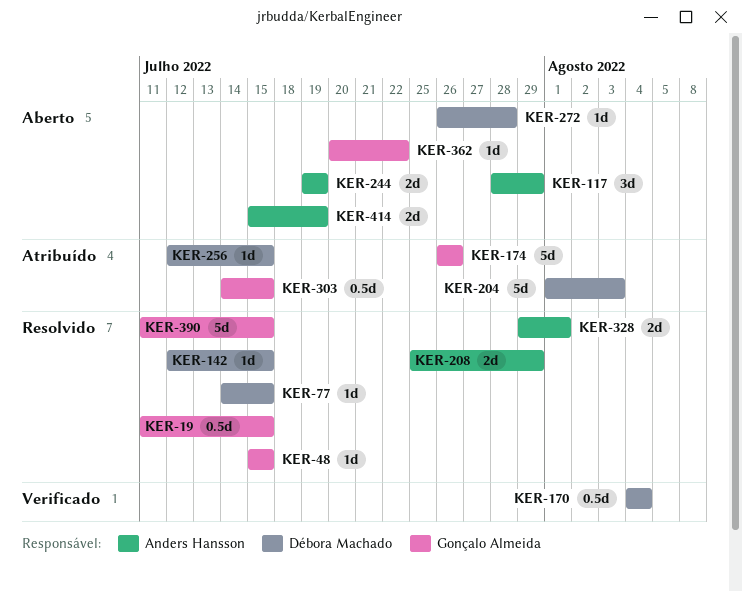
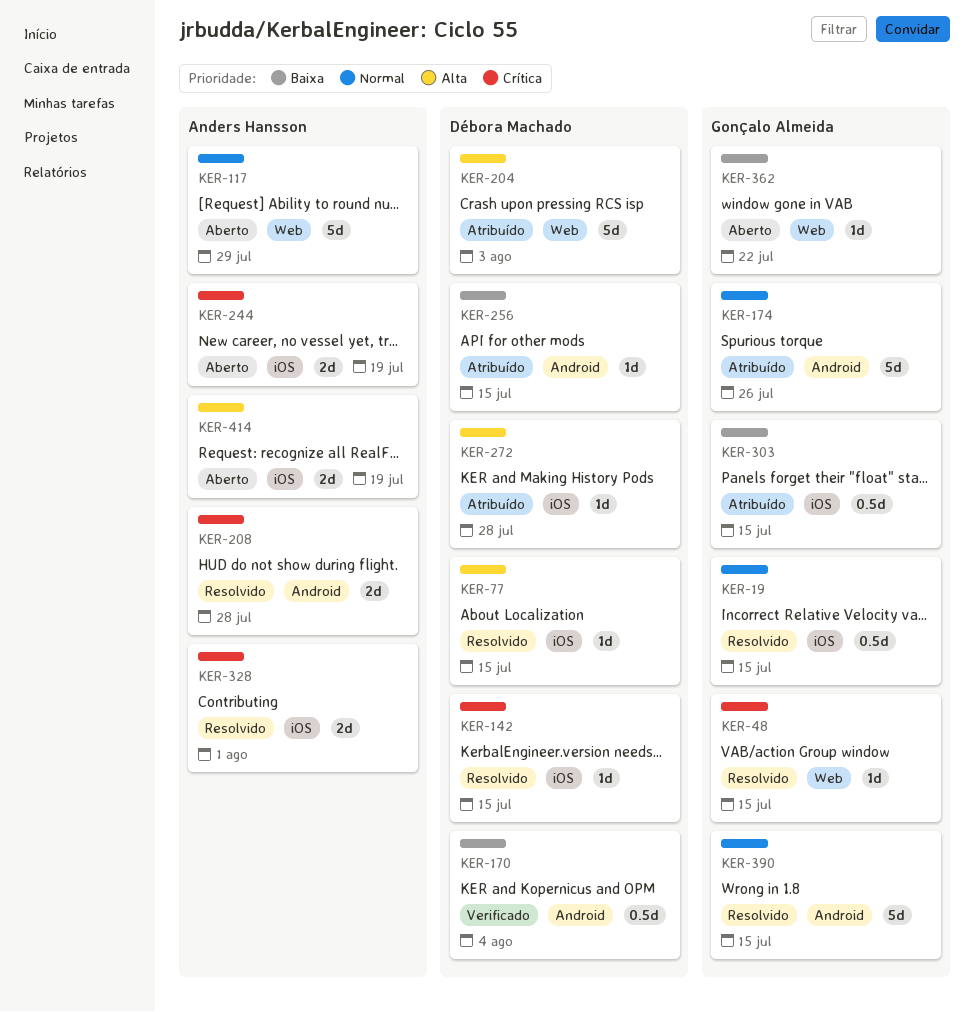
KER-117, estimate: 3d -> 5d
KER-208, due: Jul 29 -> Jul 28
KER-272, status: Aberto -> Atribuído

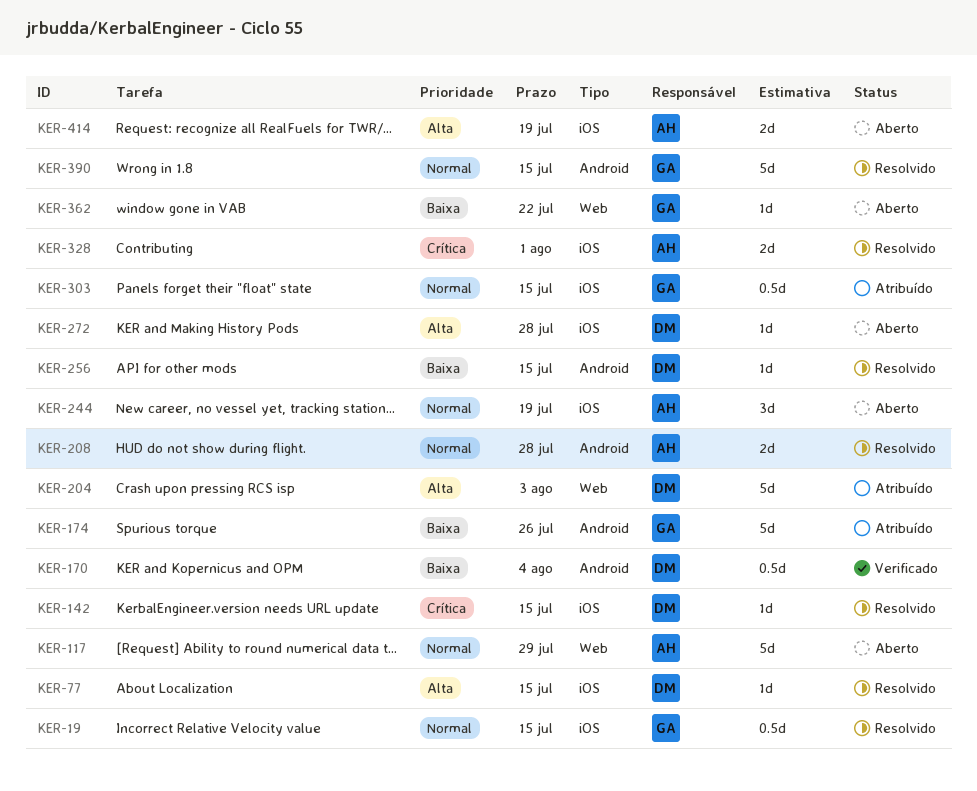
KER-48: present -> none
KER-174, priority: Normal -> Baixa
KER-208, priority: Crítica -> Normal
KER-244, priority: Crítica -> Normal
KER-244, estimate: 2d -> 3d
KER-256, status: Atribuído -> Resolvido
KER-272, status: Atribuído -> Aberto
KER-303, priority: Baixa -> Normal

